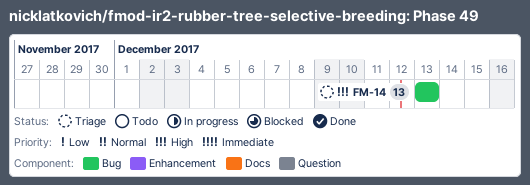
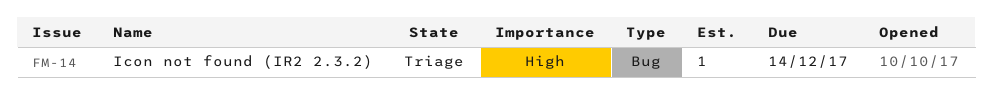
FM-14, estimate: 13 -> 1
FM-14, due: Dec 13 -> Dec 14

